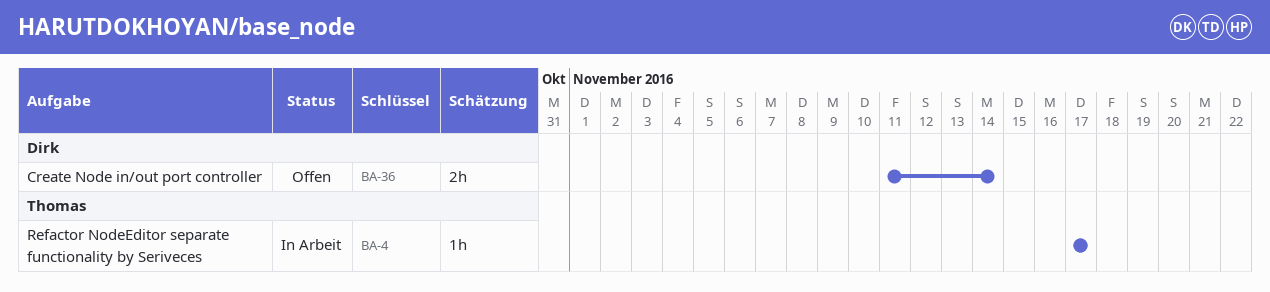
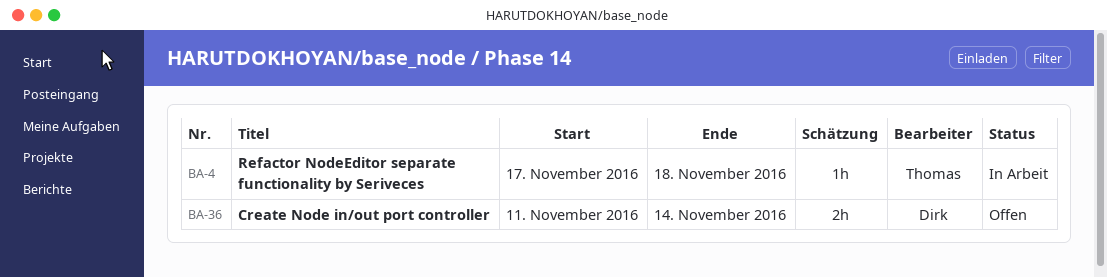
BA-4, due: Nov 17 -> Nov 18

